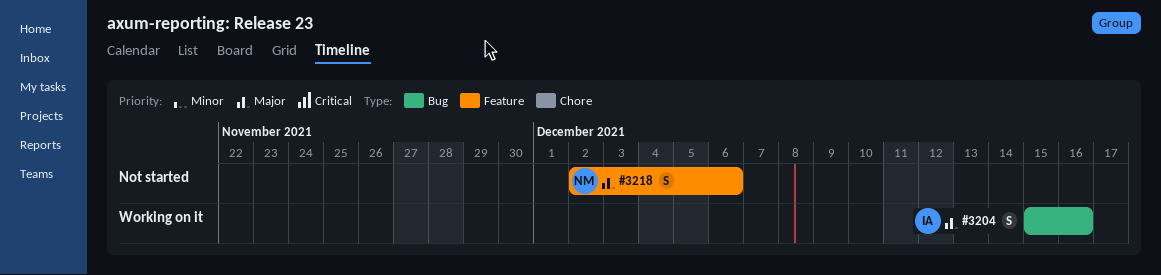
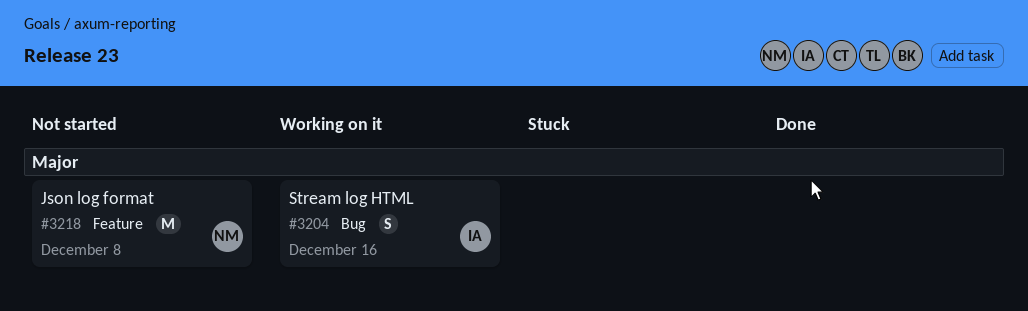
#3218, estimate: S -> M
#3218, due: Dec 6 -> Dec 8

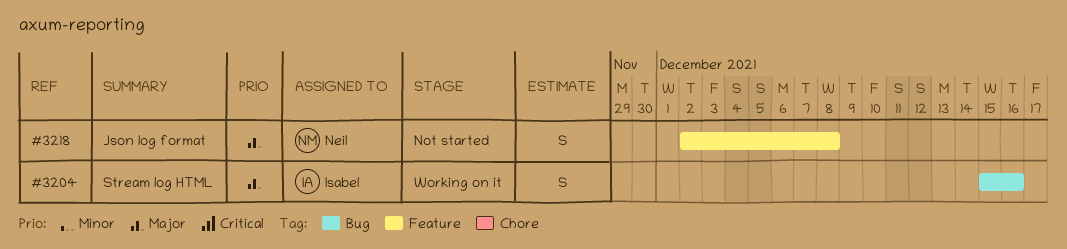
#3218, estimate: M -> S

